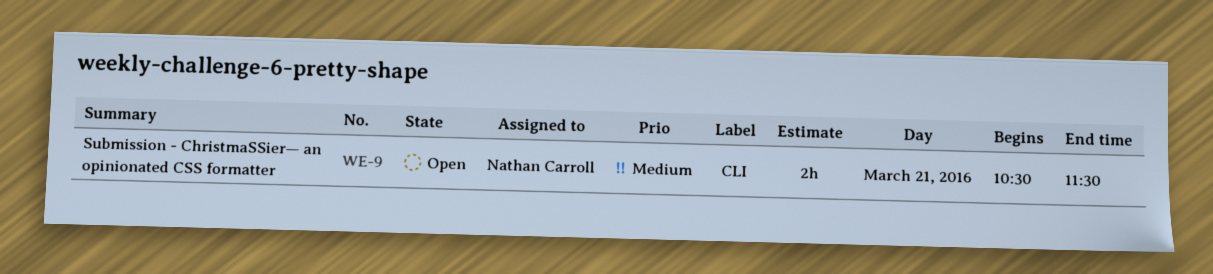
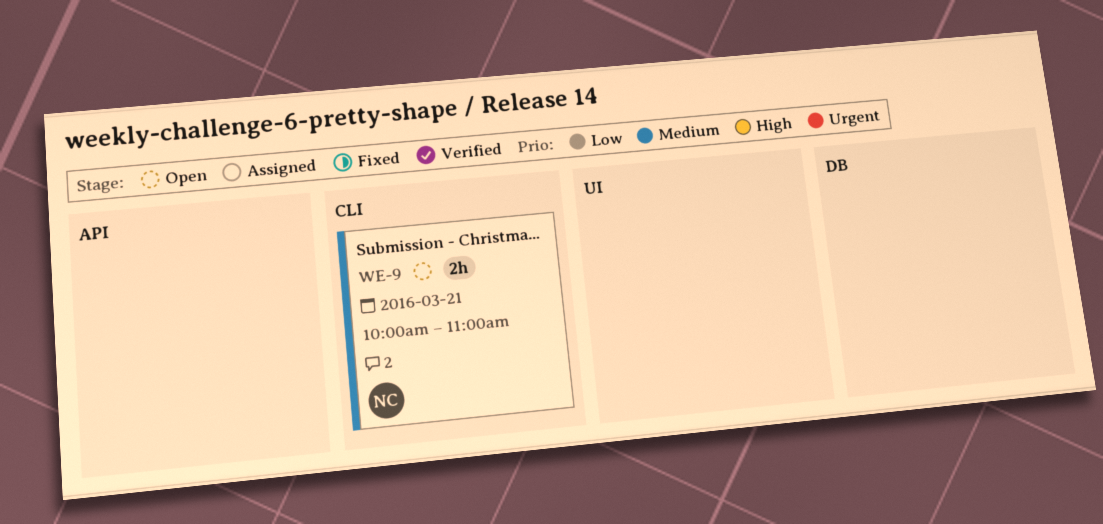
WE-9, begins: 10:30 -> 10:00
WE-9, ends: 11:30 -> 11:00

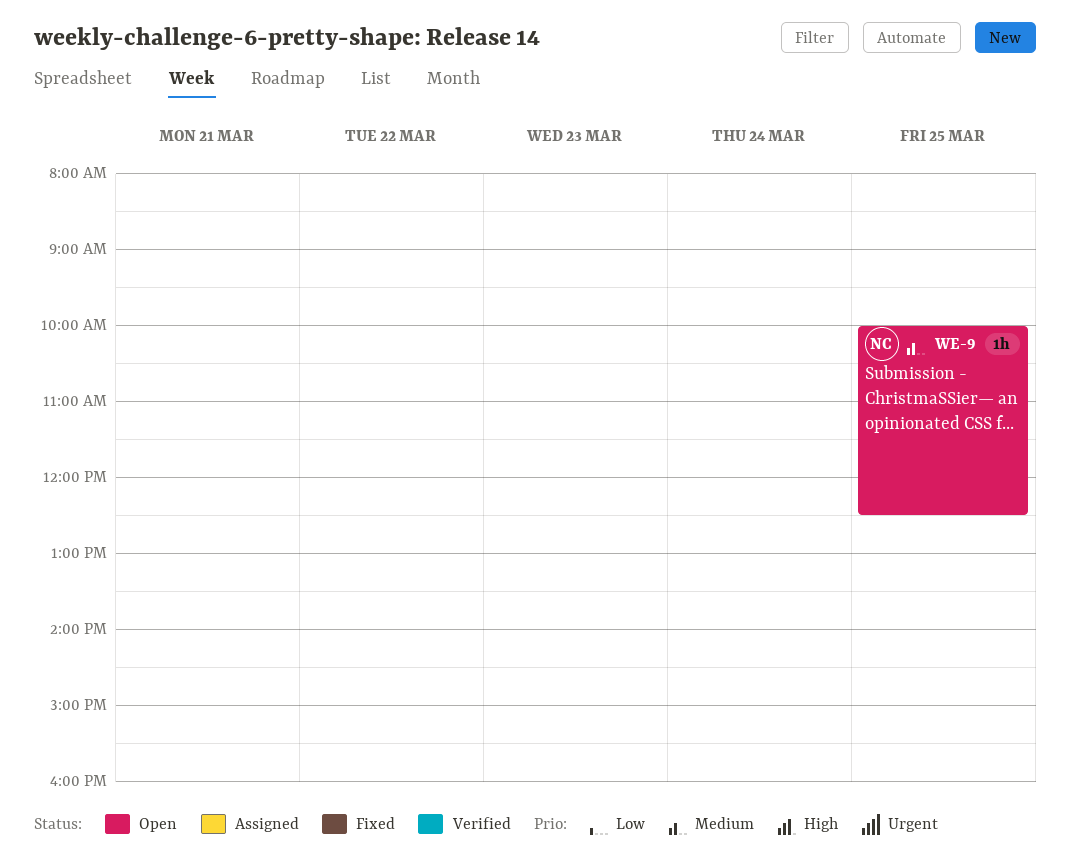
WE-9, estimate: 2h -> 1h
WE-9, day: Mar 21 -> Mar 25
WE-9, ends: 11:00 -> 12:30

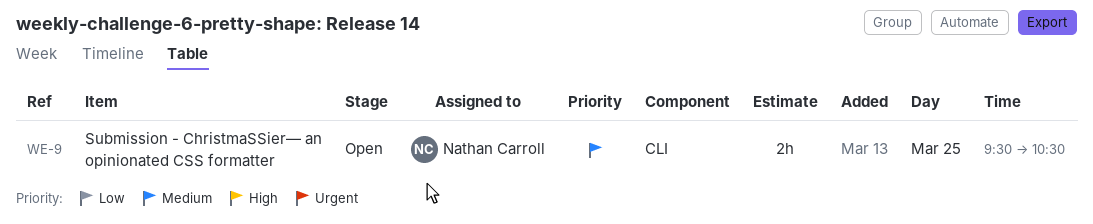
WE-9, estimate: 1h -> 2h
WE-9, begins: 10:00 -> 09:30
WE-9, ends: 12:30 -> 10:30

